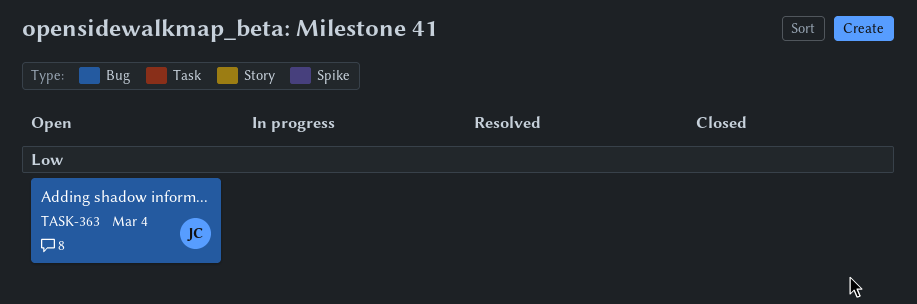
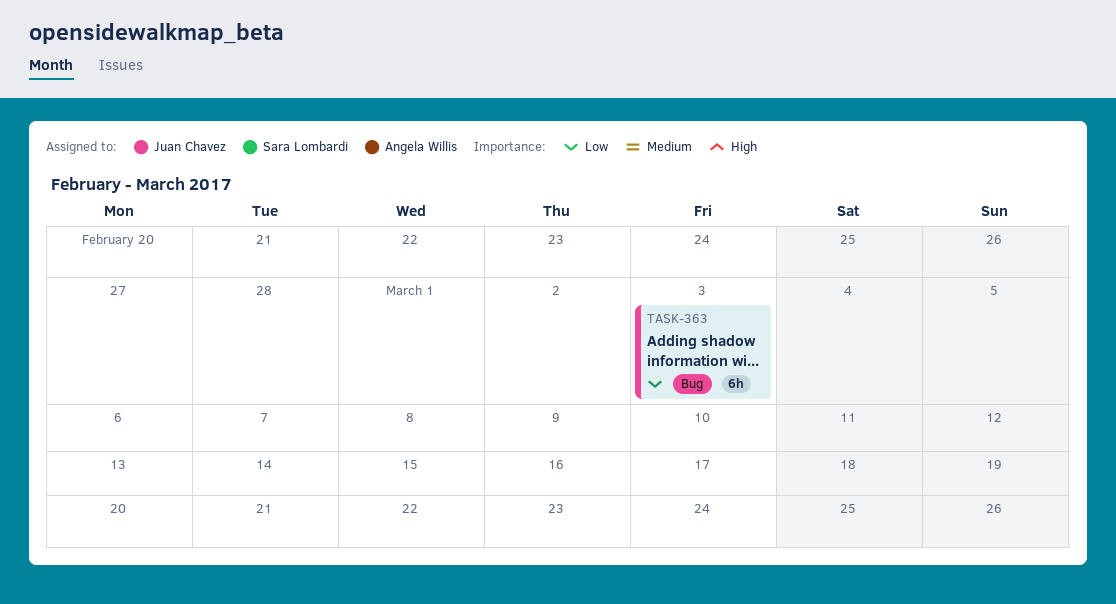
TASK-363, due: Mar 4 -> Mar 3

